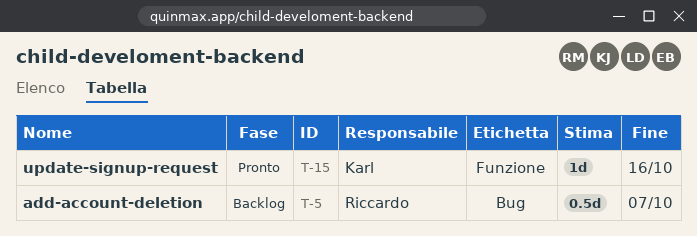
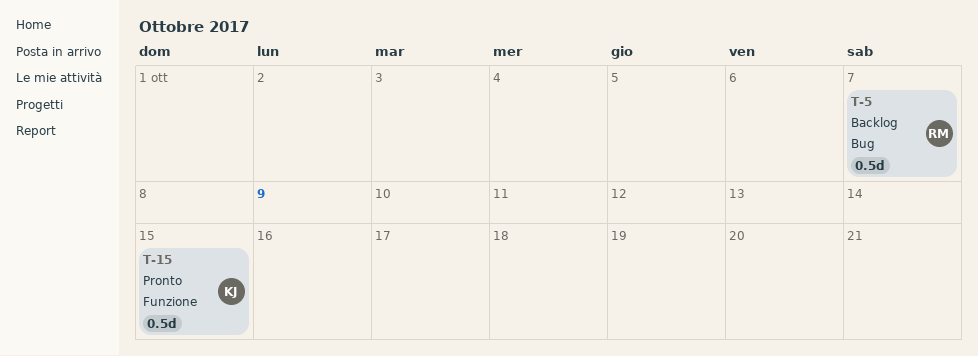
T-15, estimate: 1d -> 0.5d
T-15, due: Oct 16 -> Oct 15

